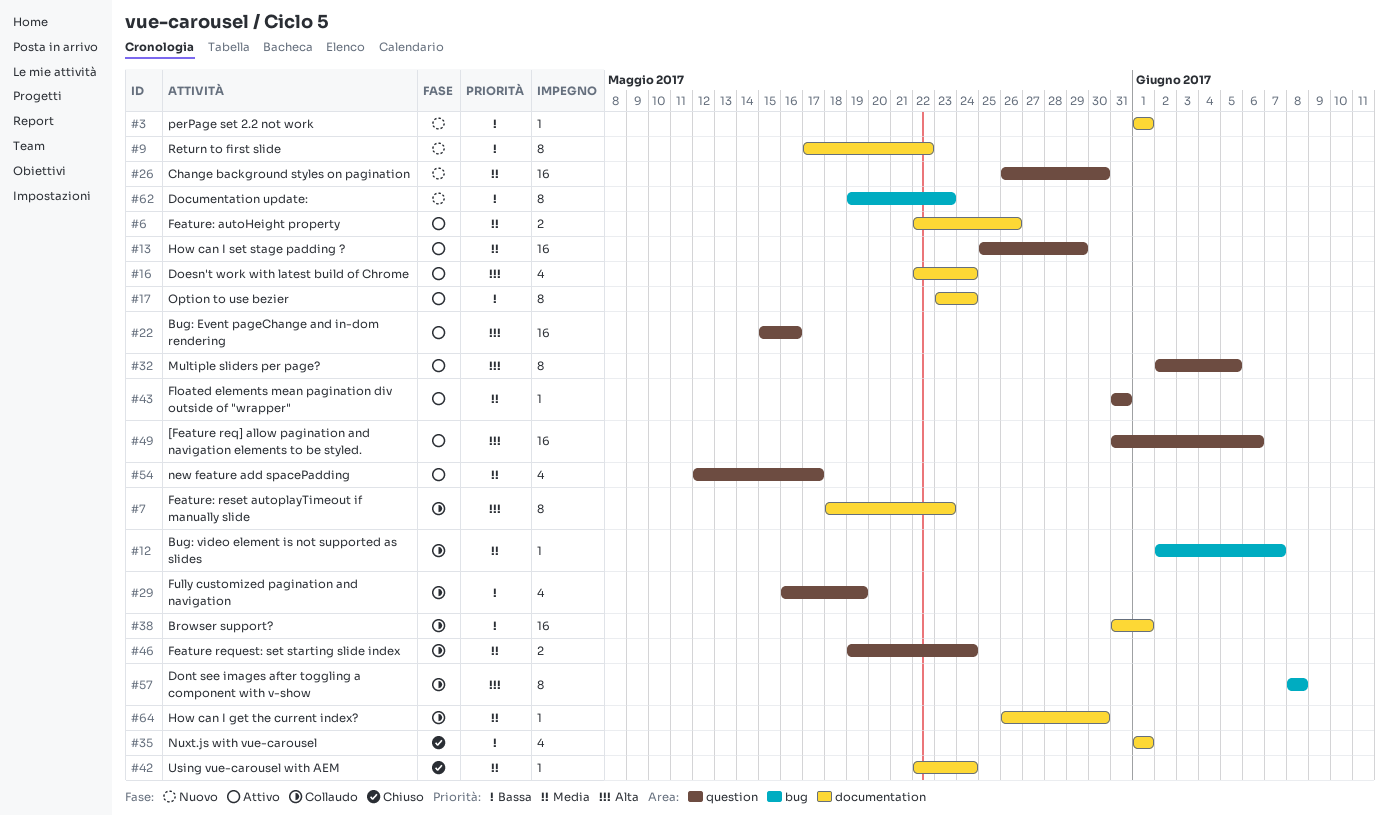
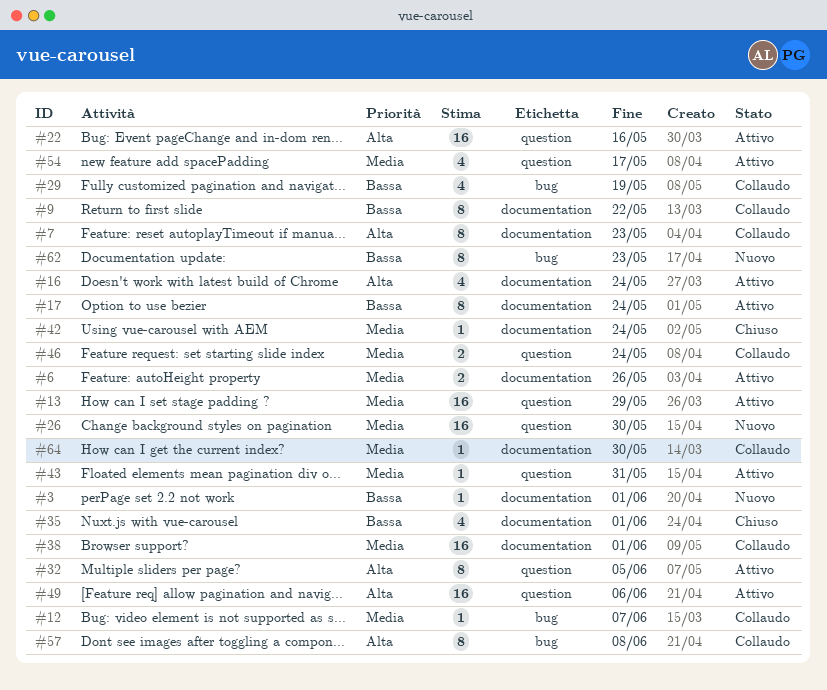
#9, status: Nuovo -> Collaudo
#29, label: question -> bug
#38, priority: Bassa -> Media

